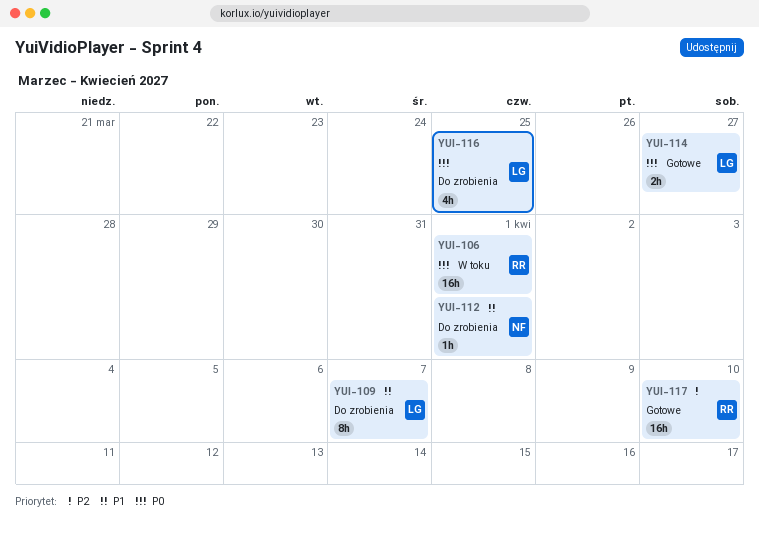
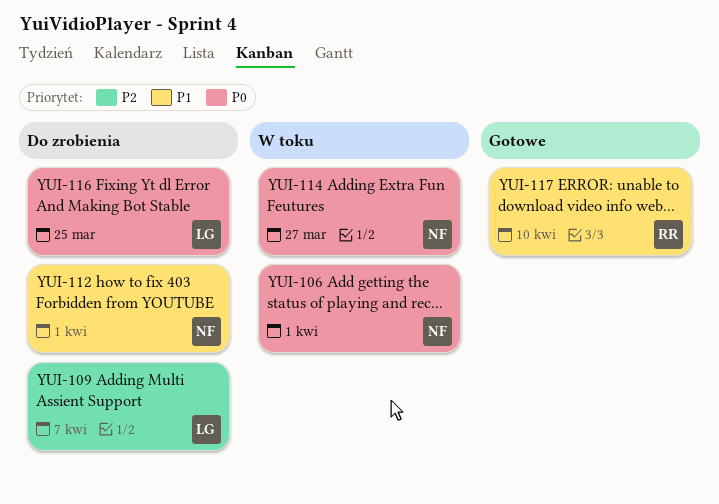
YUI-106, owner: RR -> NF
YUI-109, priority: P1 -> P2
YUI-114, status: Gotowe -> W toku
YUI-114, owner: LG -> NF
YUI-117, priority: P2 -> P1

